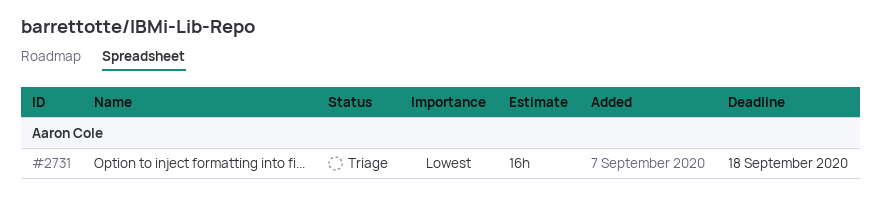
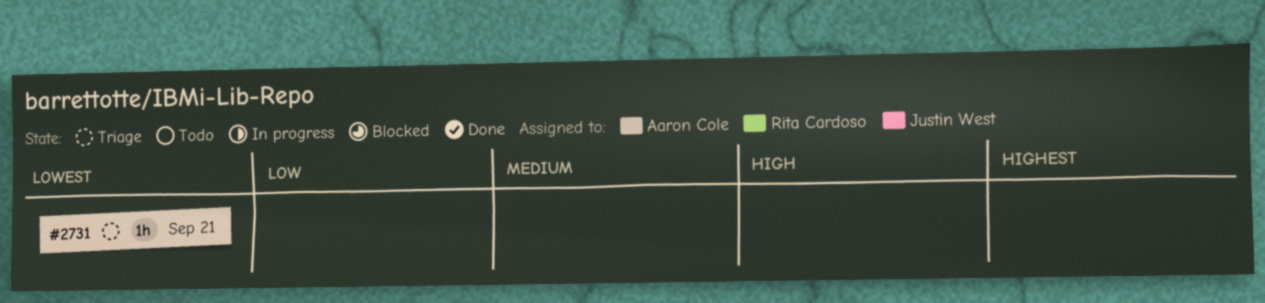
#2731, estimate: 16h -> 1h
#2731, due: Sep 18 -> Sep 21

